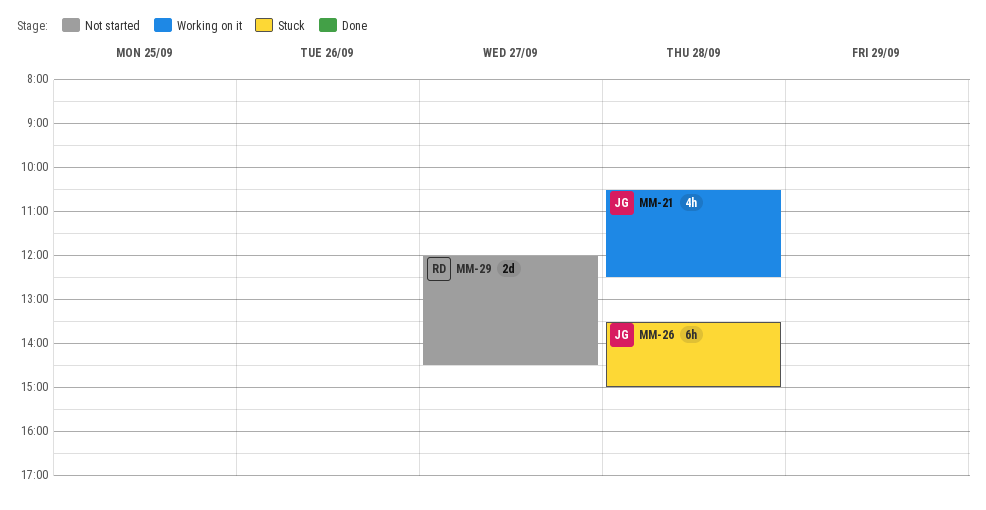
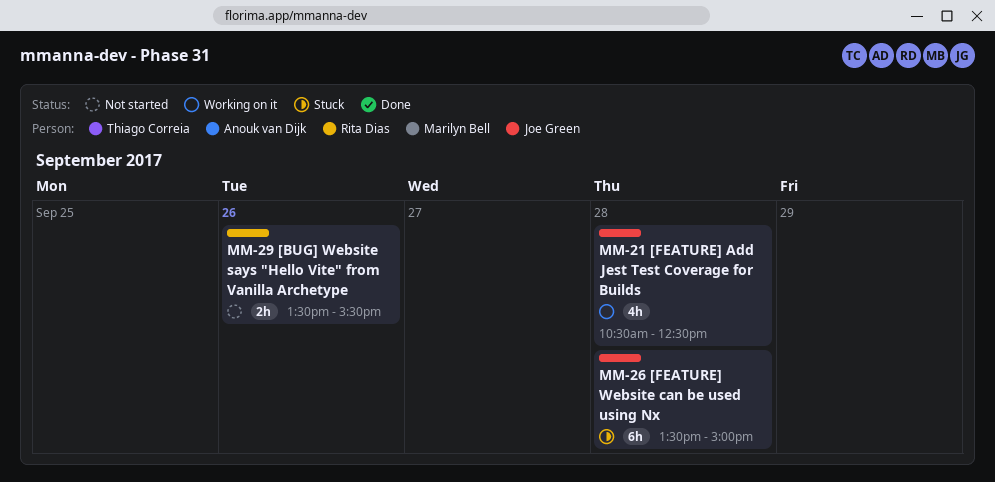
MM-29, estimate: 2d -> 2h
MM-29, day: Sep 27 -> Sep 26
MM-29, begins: 12:00 -> 13:30
MM-29, ends: 14:30 -> 15:30

